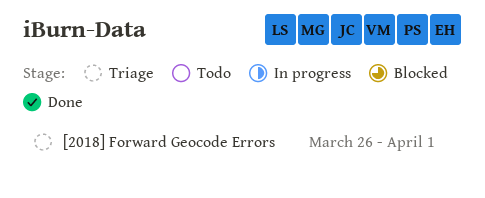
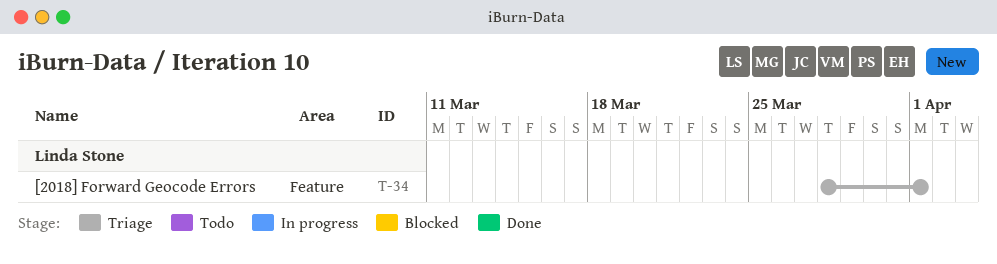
[2018] Forward Geocode Errors, start: Mar 26 -> Mar 28

